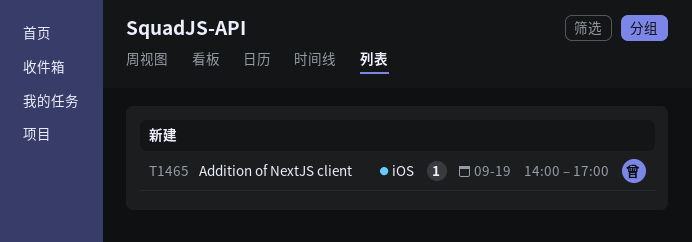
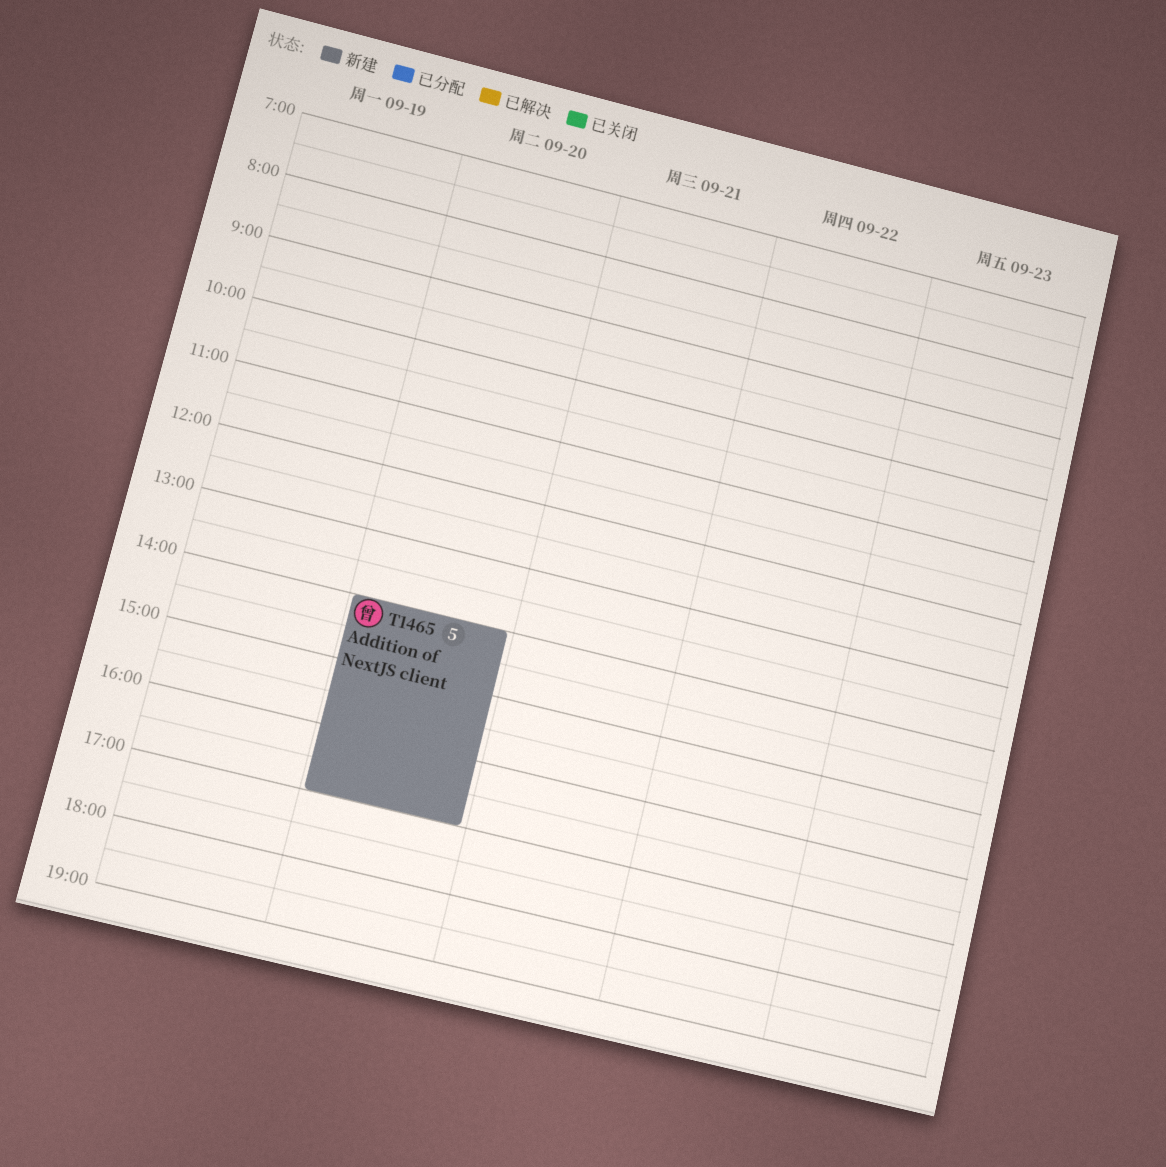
T1465, estimate: 1 -> 5
T1465, day: Sep 19 -> Sep 20

